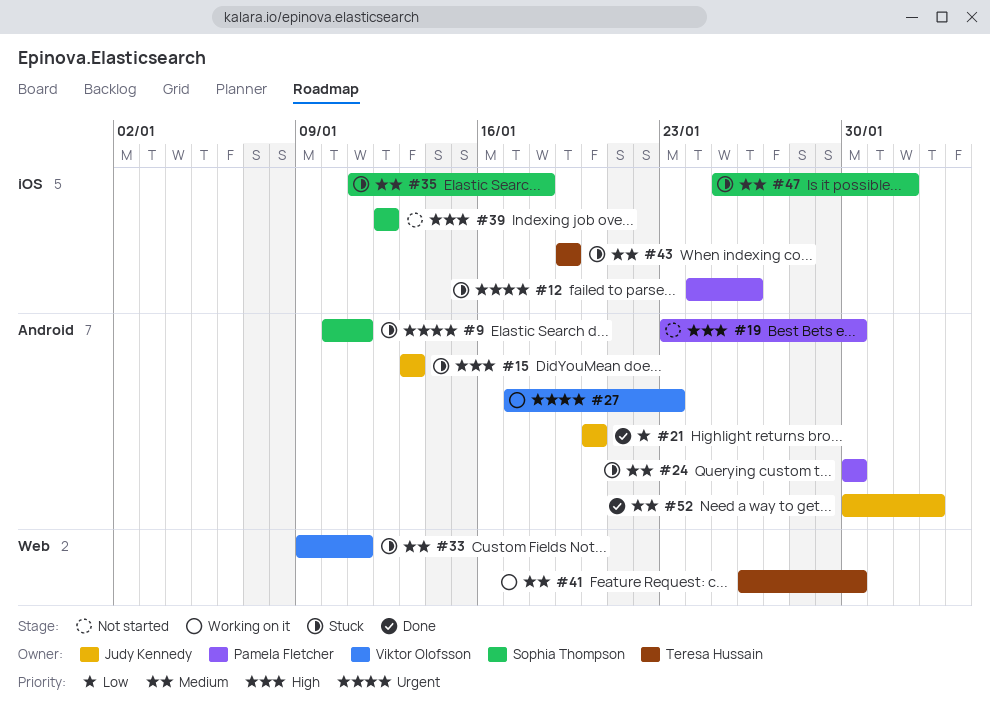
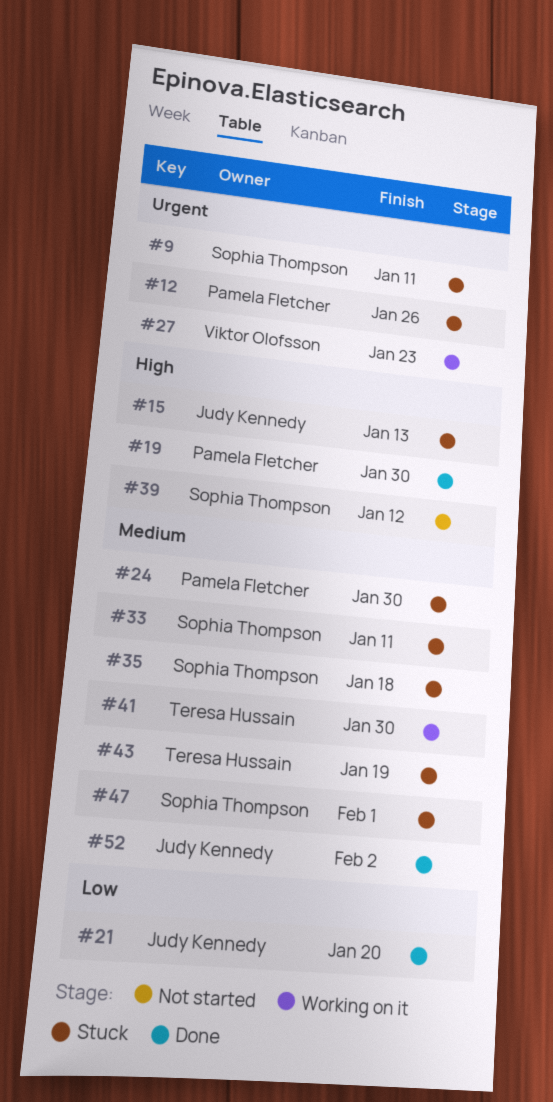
#19, status: Not started -> Done
#33, owner: Viktor Olofsson -> Sophia Thompson

